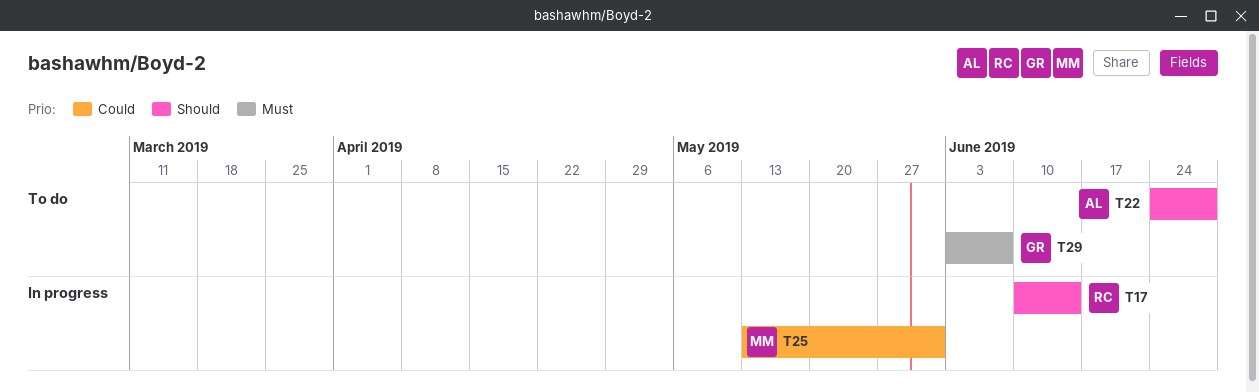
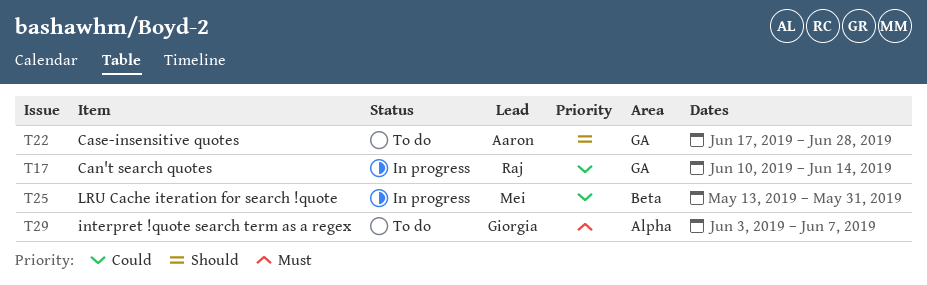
T17, priority: Should -> Could
T22, start: Jun 24 -> Jun 17

